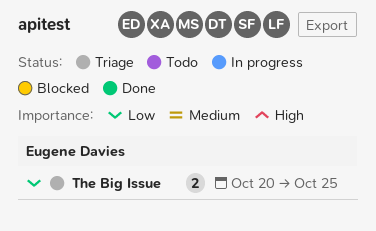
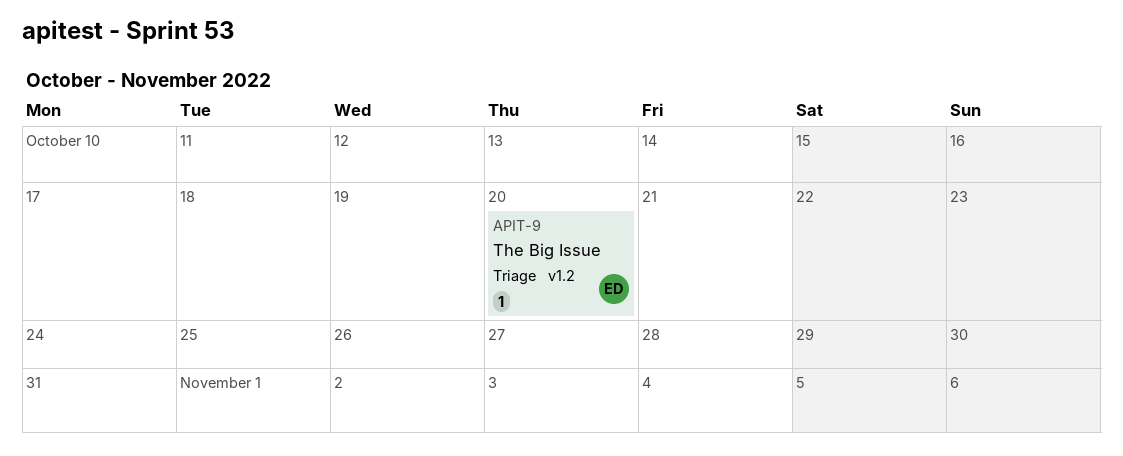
The Big Issue, estimate: 2 -> 1
The Big Issue, due: Oct 25 -> Oct 20

